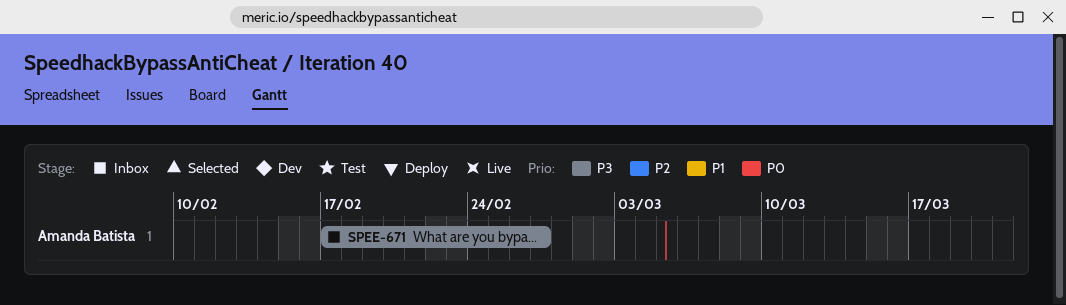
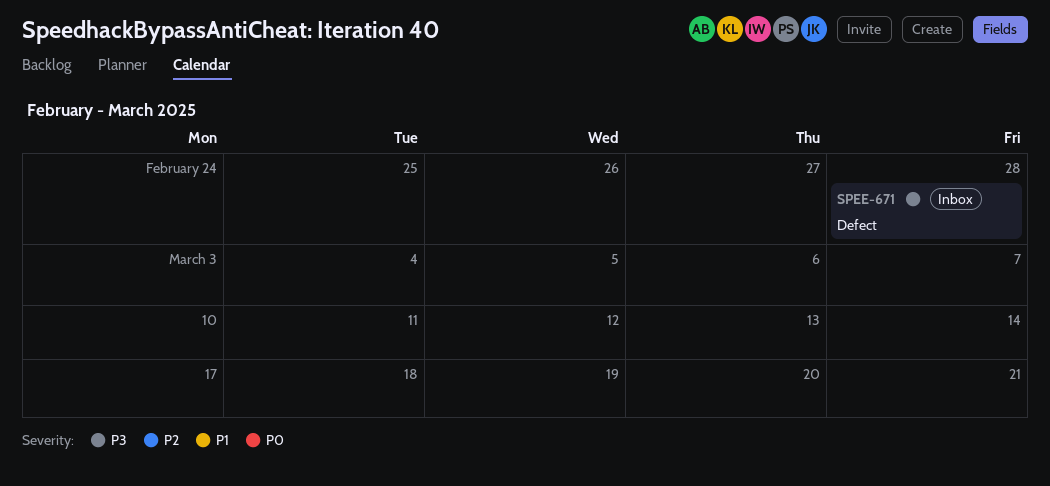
SPEE-671, due: Feb 27 -> Feb 28

